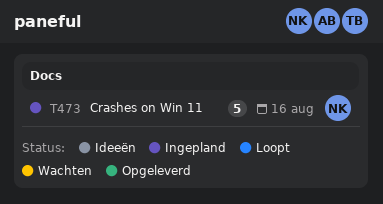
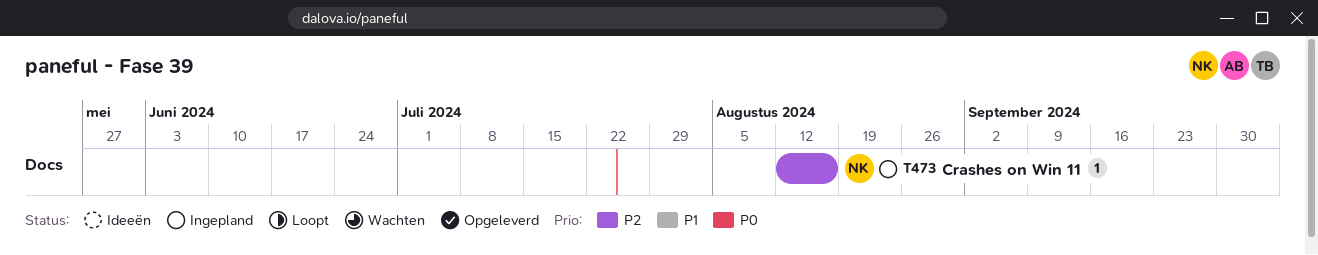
T473, estimate: 5 -> 1

